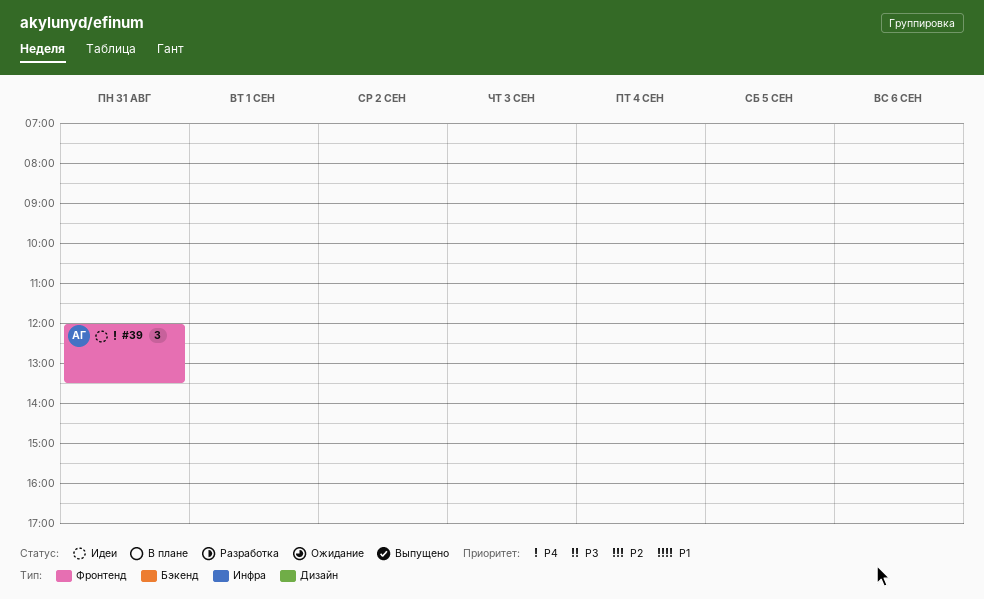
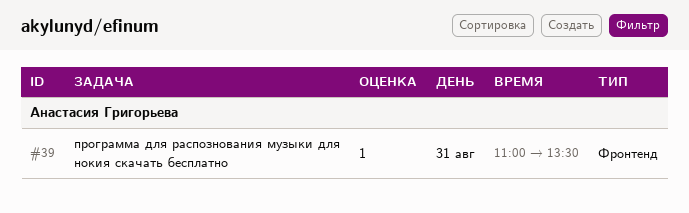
#39, estimate: 3 -> 1
#39, begins: 12:00 -> 11:00

